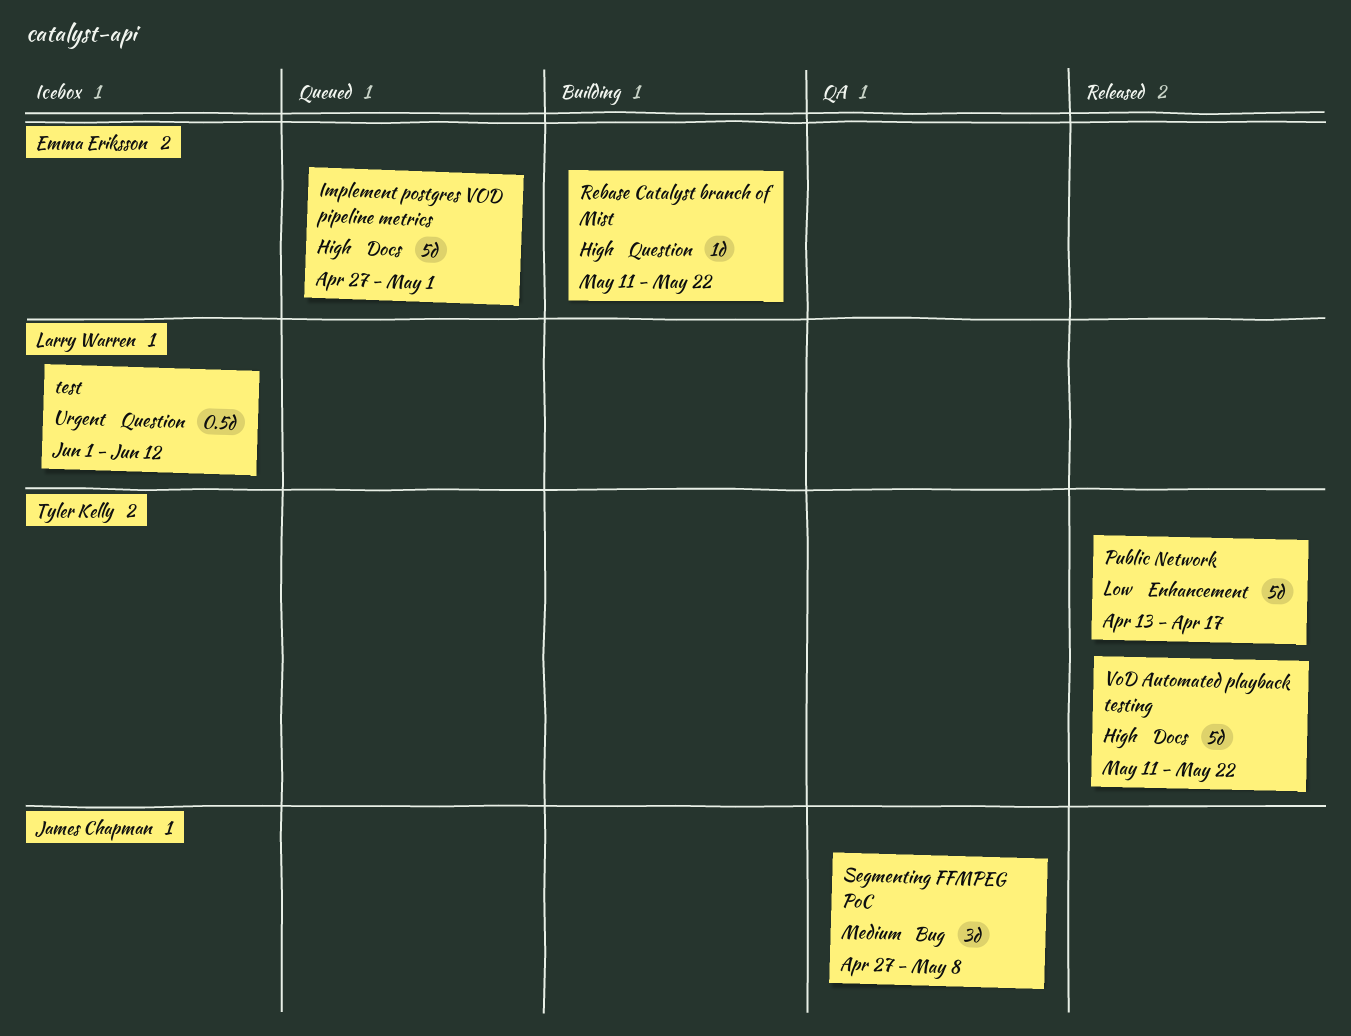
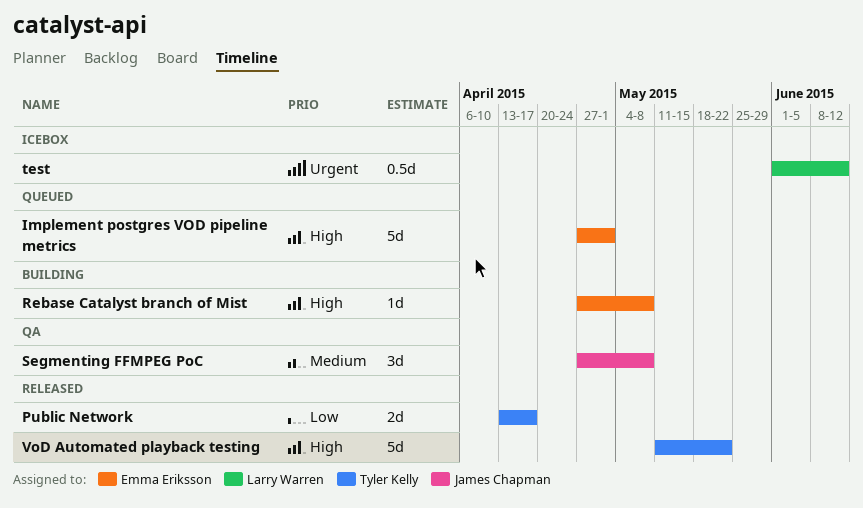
Public Network, estimate: 5d -> 2d
Rebase Catalyst branch of Mist, start: May 11 -> Apr 27
Rebase Catalyst branch of Mist, due: May 22 -> May 8

